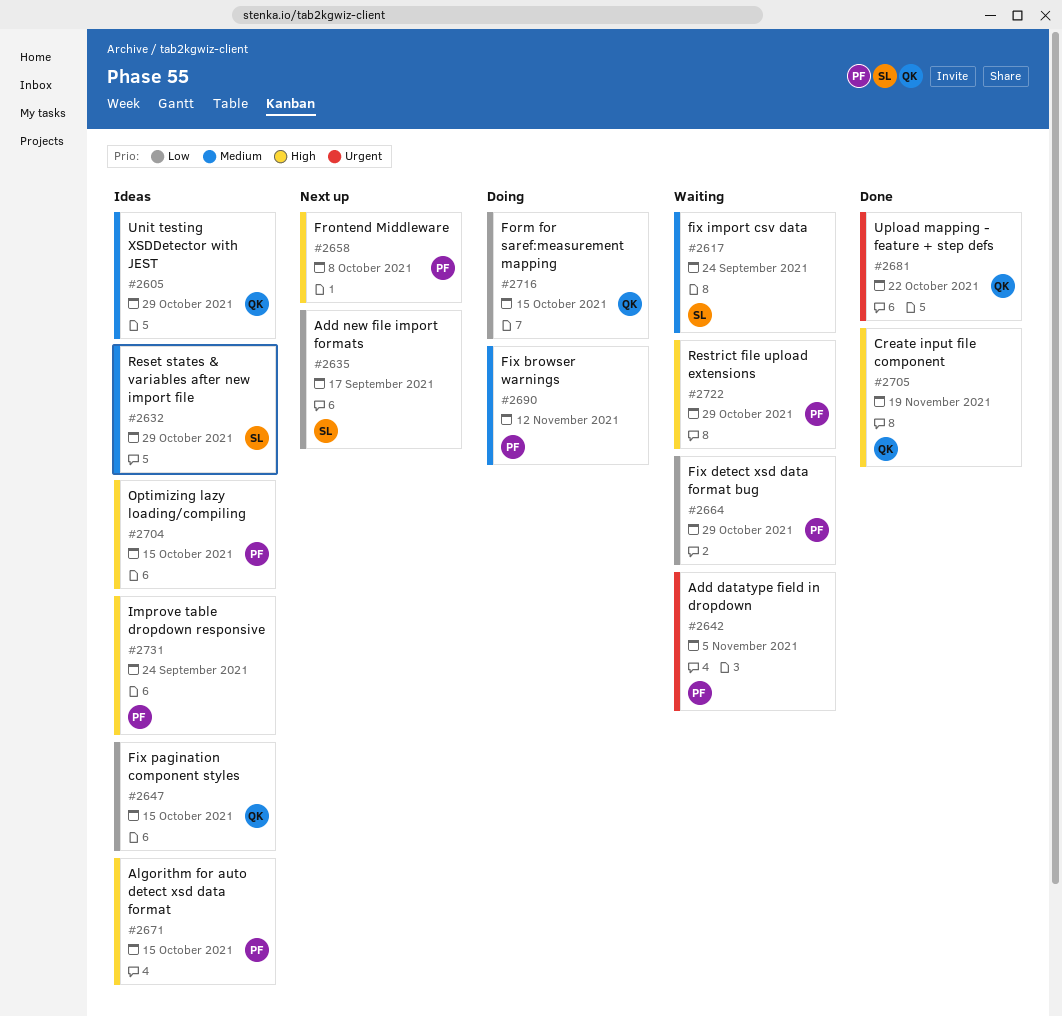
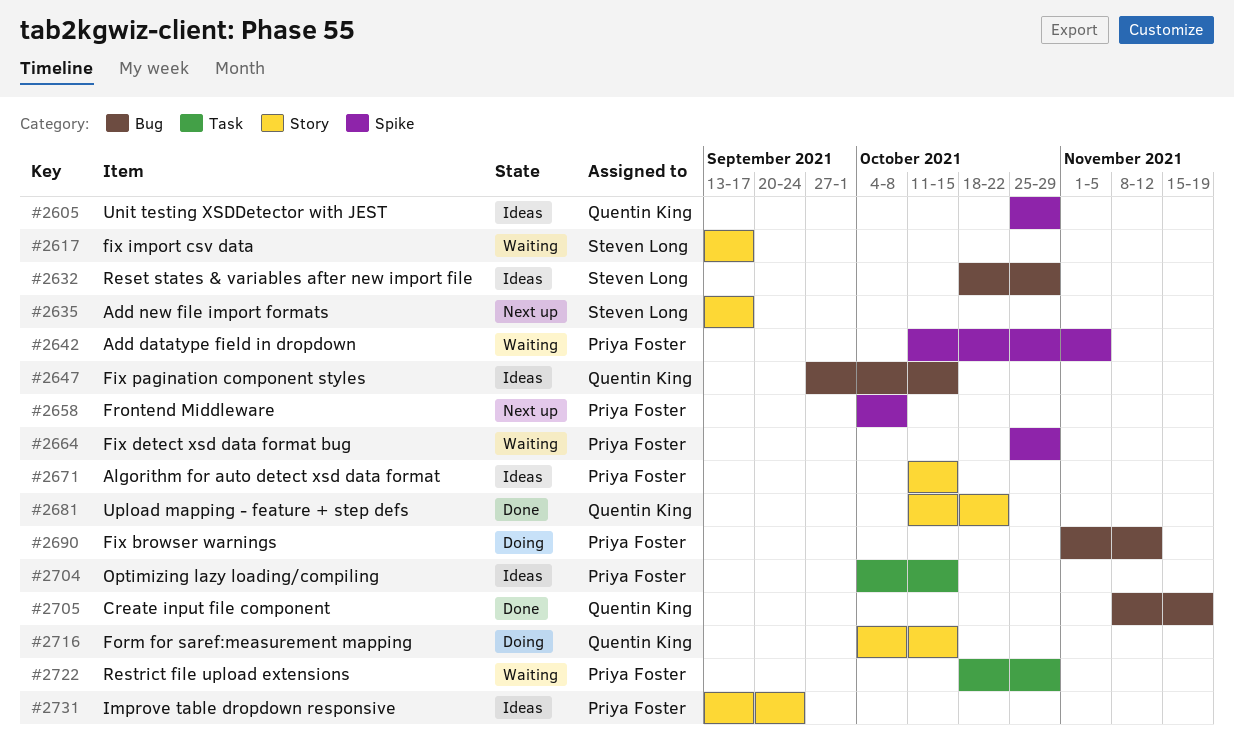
#2617, due: Sep 24 -> Sep 17

